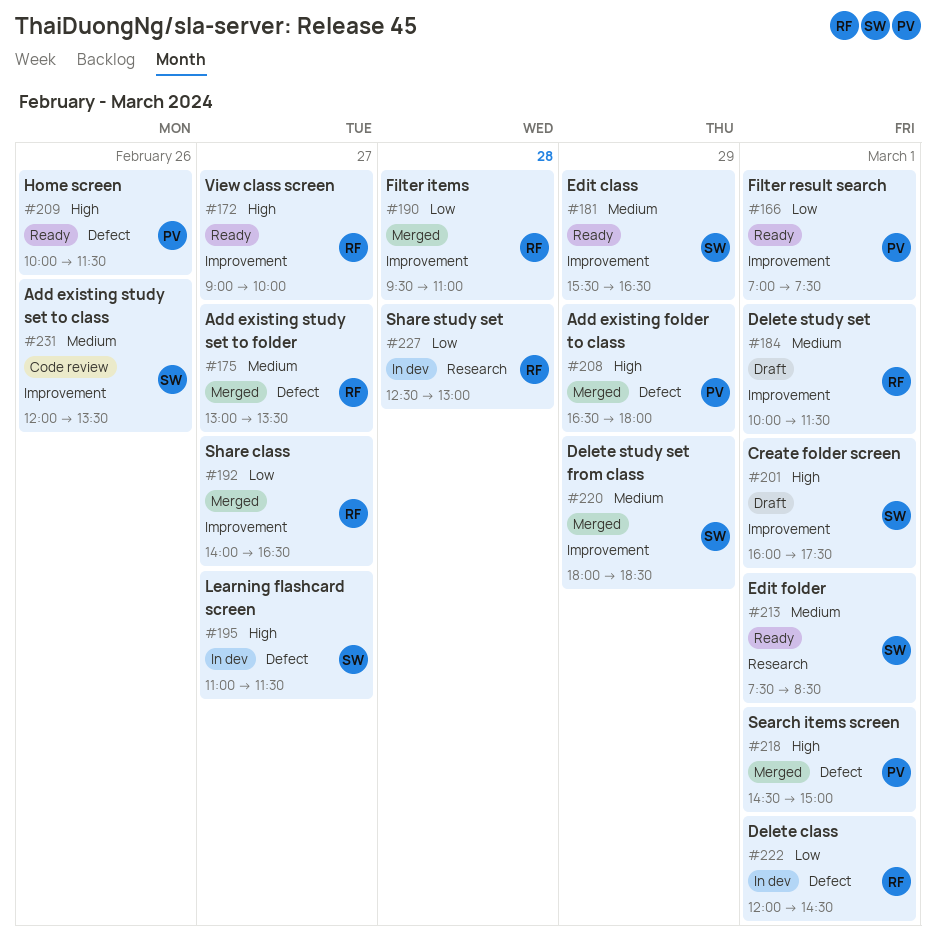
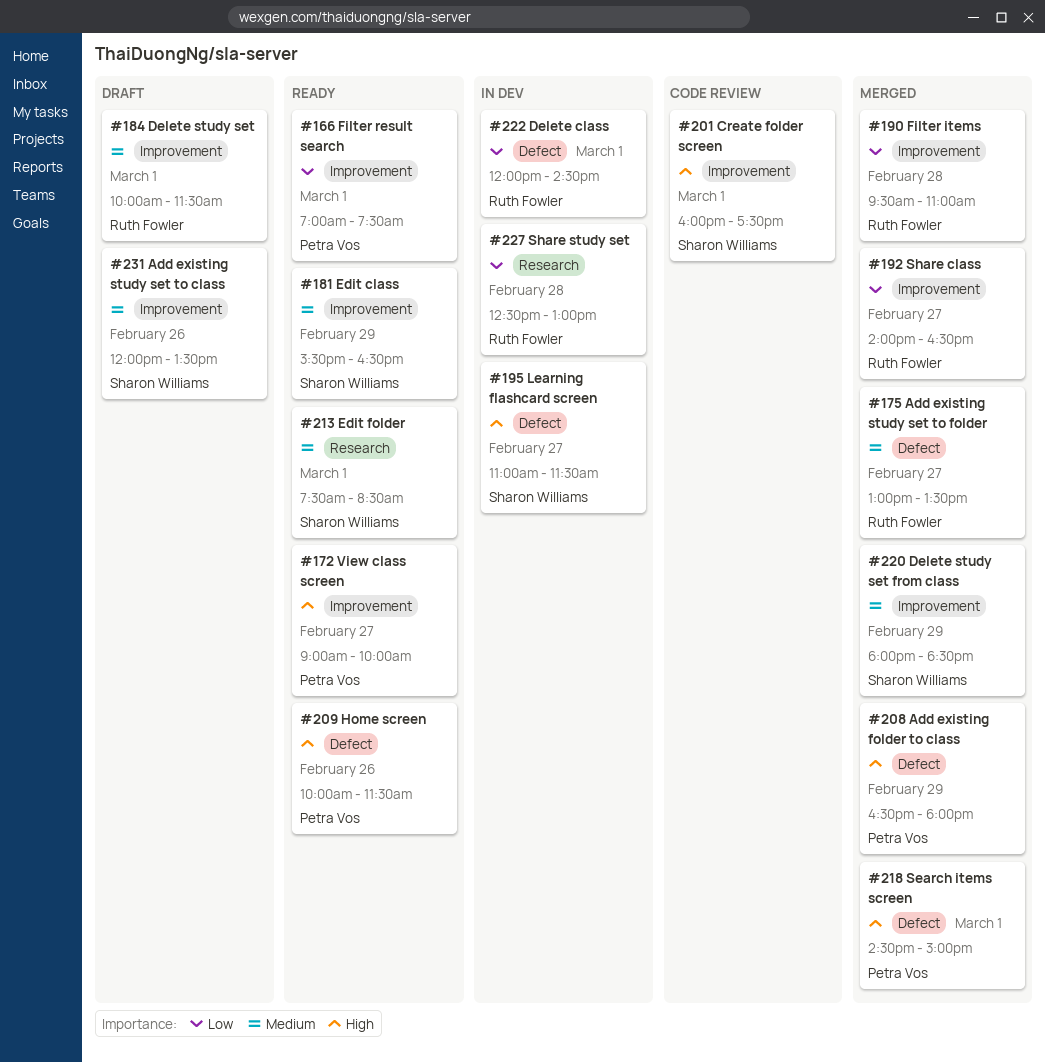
#172, owner: Ruth Fowler -> Petra Vos
#201, status: Draft -> Code review
#231, status: Code review -> Draft

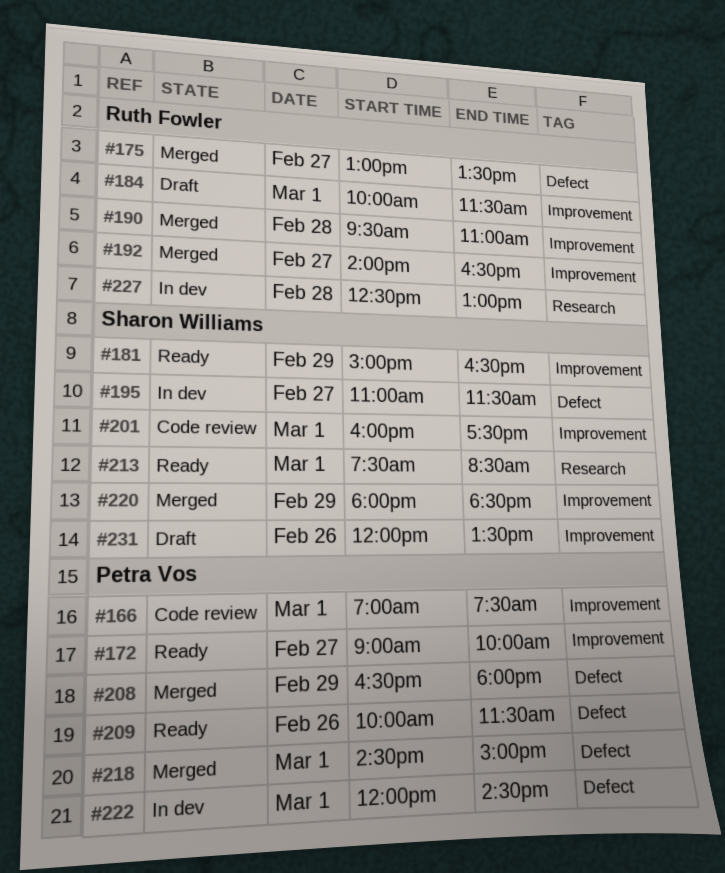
#166, status: Ready -> Code review
#181, begins: 15:30 -> 15:00
#222, owner: Ruth Fowler -> Petra Vos

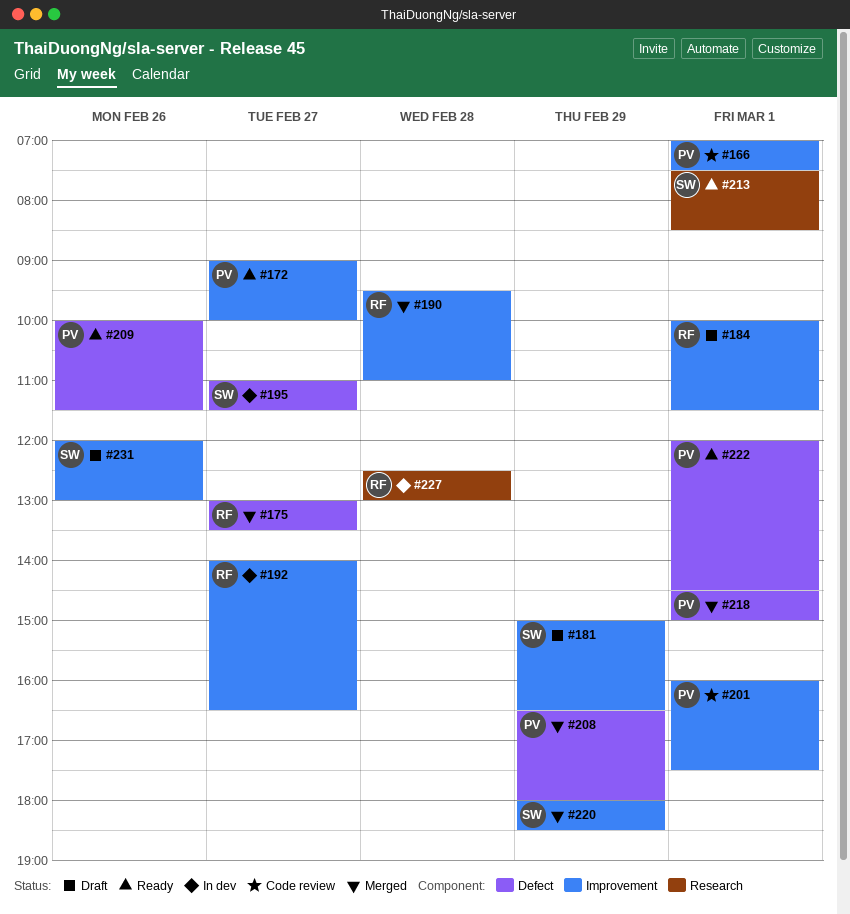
#181, status: Ready -> Draft
#192, status: Merged -> In dev
#201, owner: Sharon Williams -> Petra Vos
#222, status: In dev -> Ready
#231, ends: 13:30 -> 13:00

